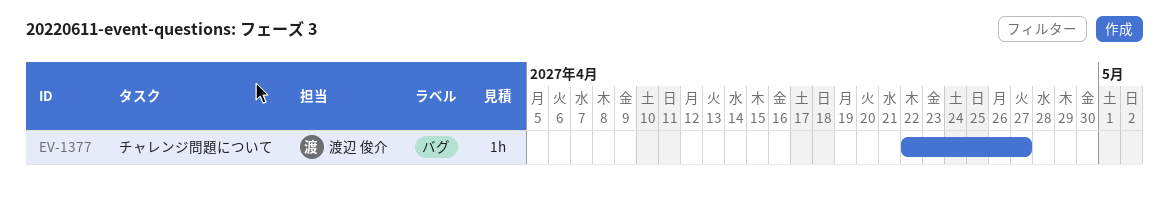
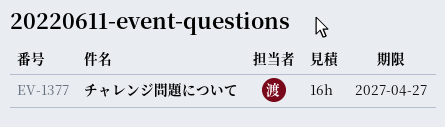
EV-1377, estimate: 1h -> 16h

